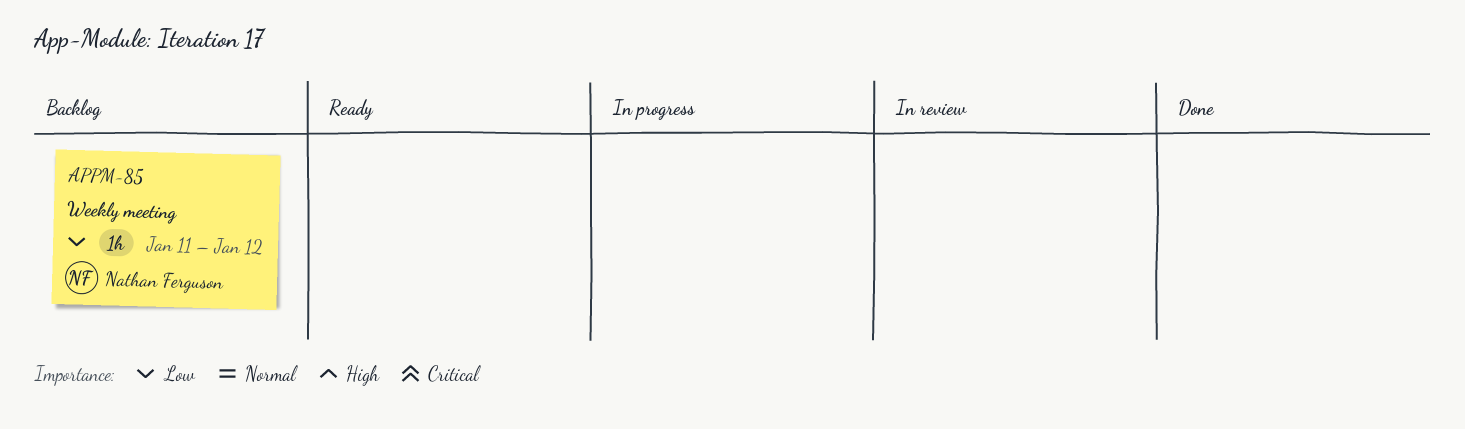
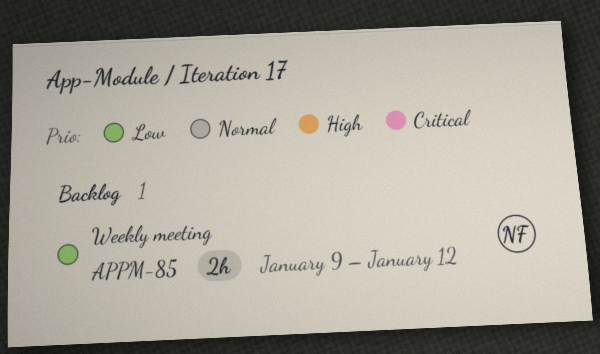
APPM-85, estimate: 1h -> 2h
APPM-85, start: Jan 11 -> Jan 9

